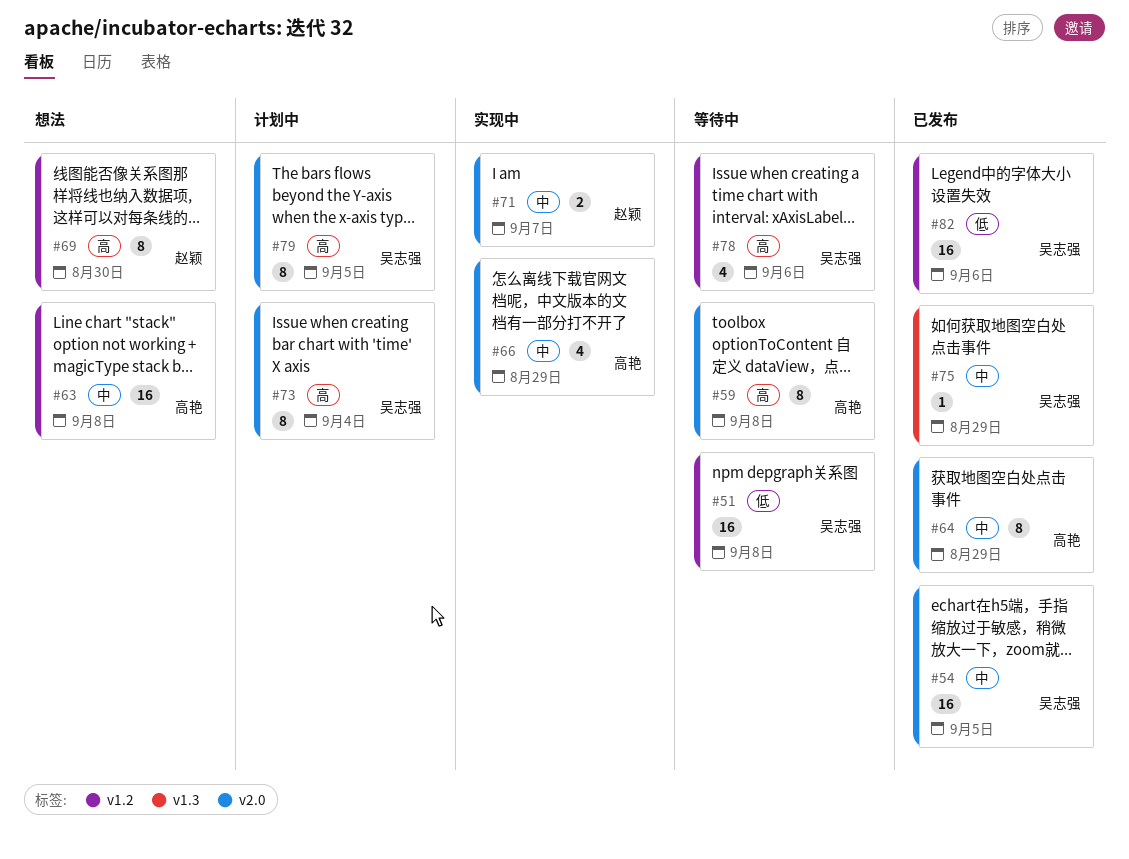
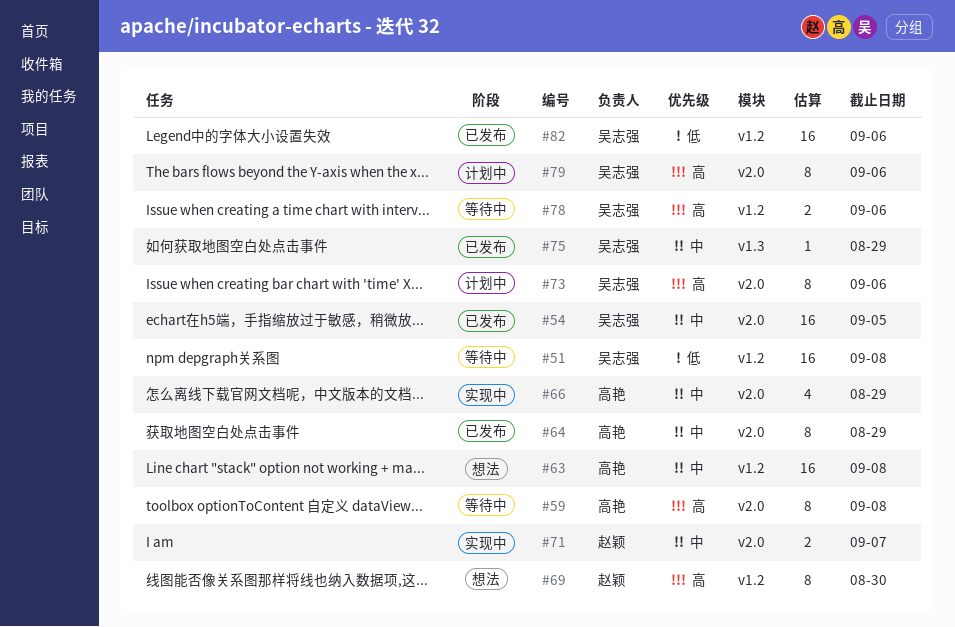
#73, due: Sep 4 -> Sep 6
#78, estimate: 4 -> 2
#79, due: Sep 5 -> Sep 6

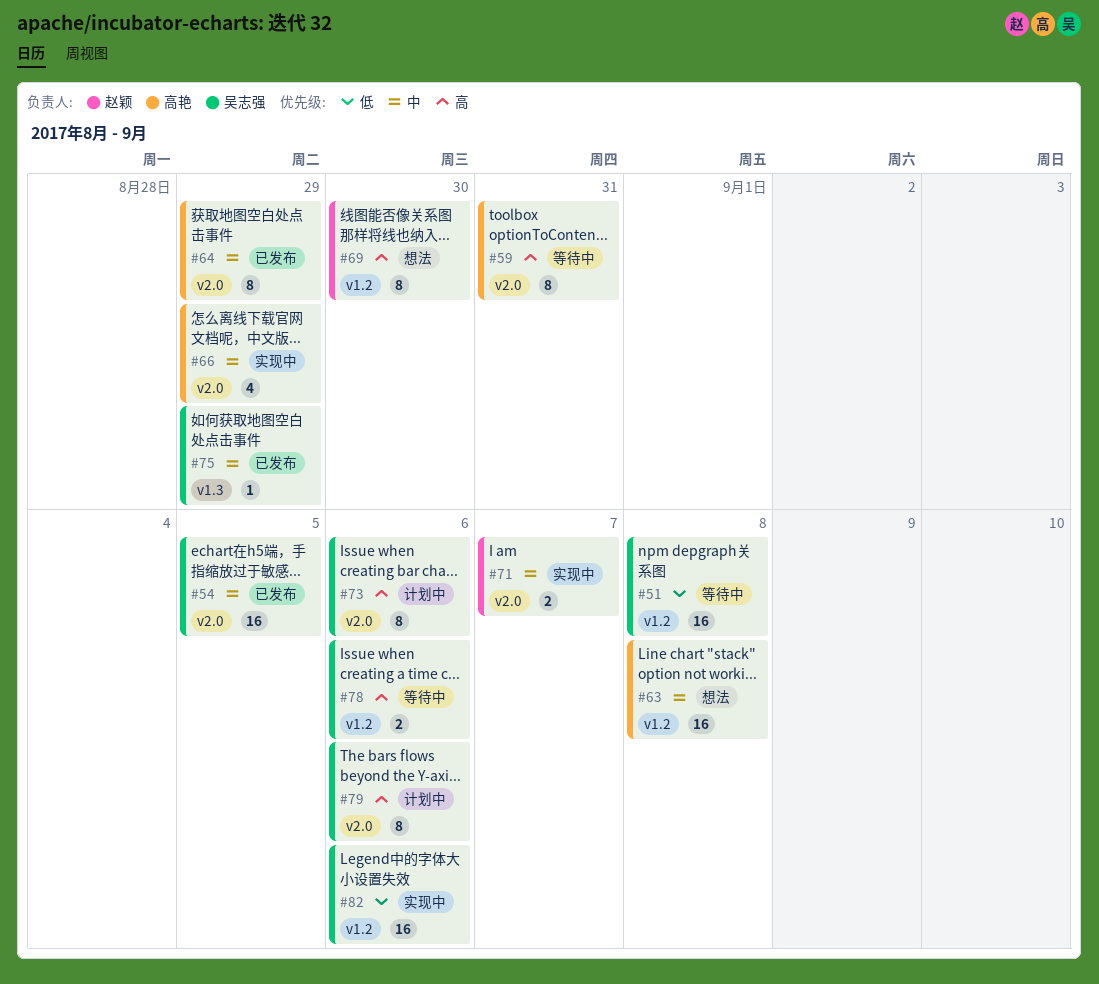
#59, due: Sep 8 -> Aug 31
#82, status: 已发布 -> 实现中

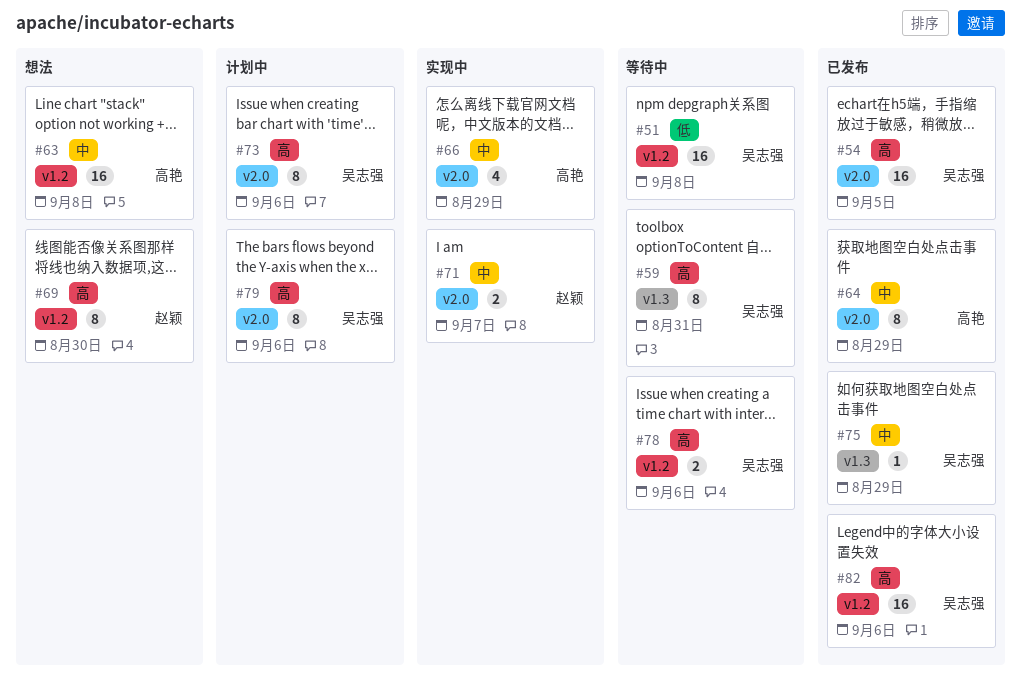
#54, priority: 中 -> 高
#59, owner: 高艳 -> 吴志强
#59, label: v2.0 -> v1.3
#82, status: 实现中 -> 已发布
#82, priority: 低 -> 高

